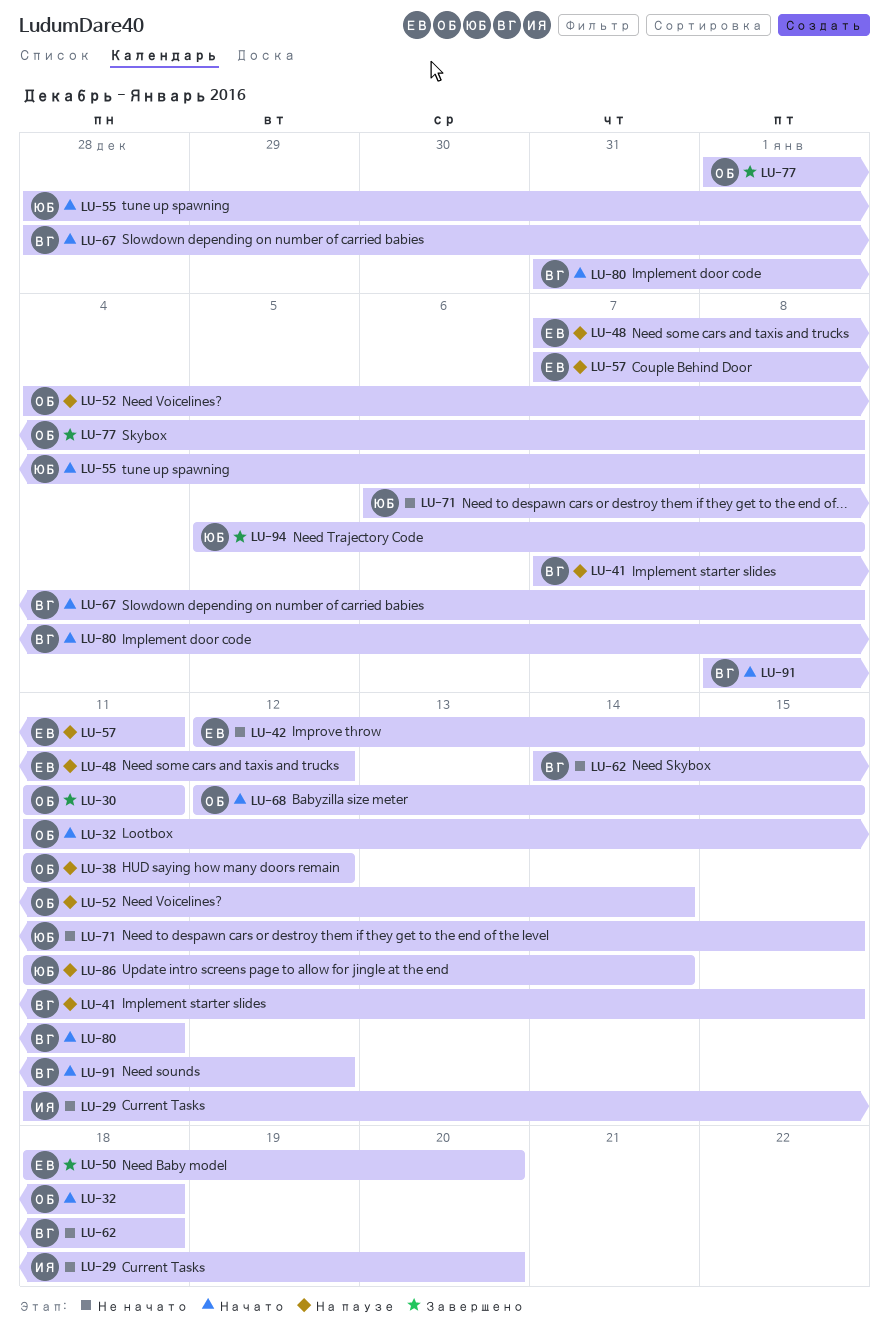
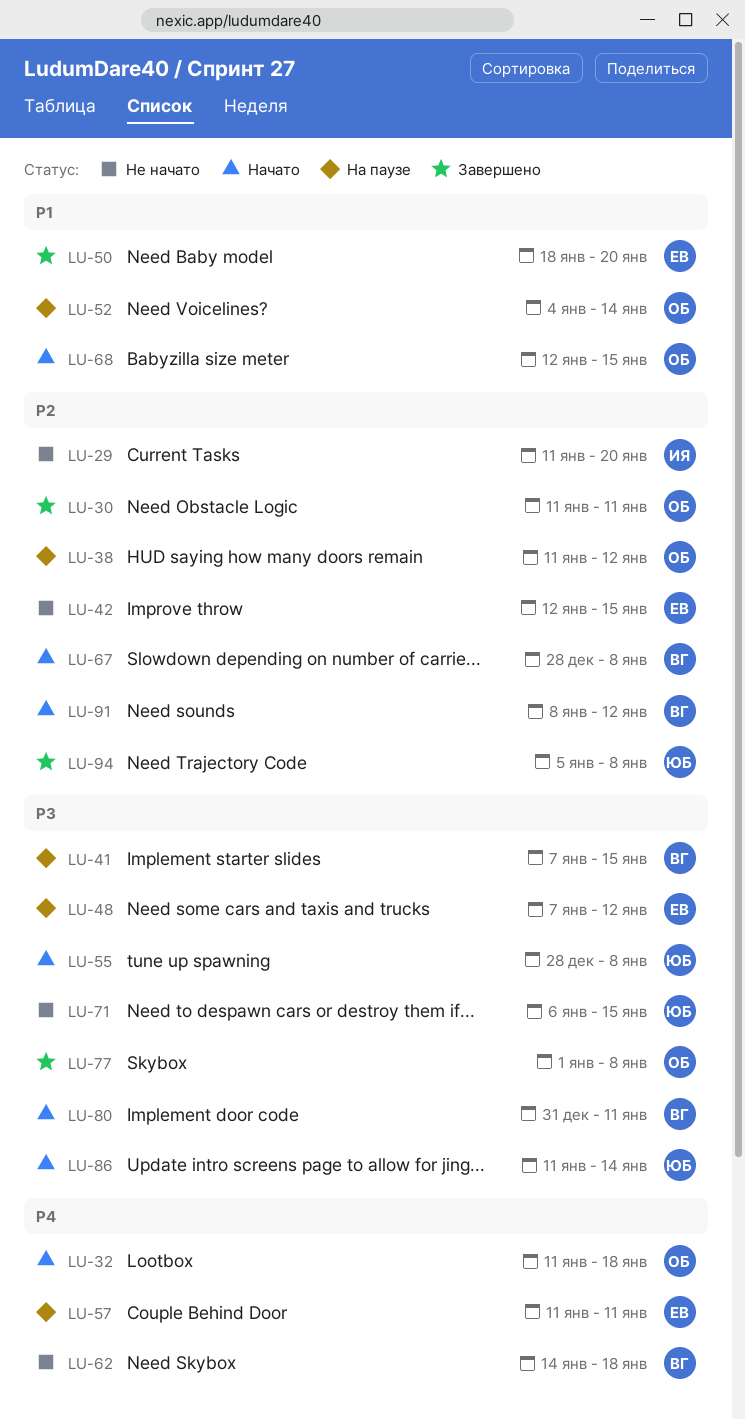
LU-57, start: Jan 7 -> Jan 11
LU-86, status: На паузе -> Начато

